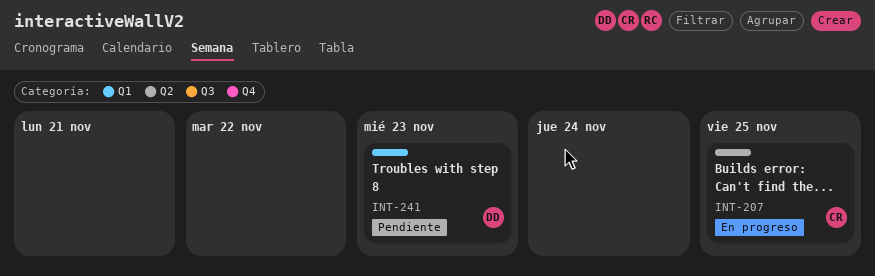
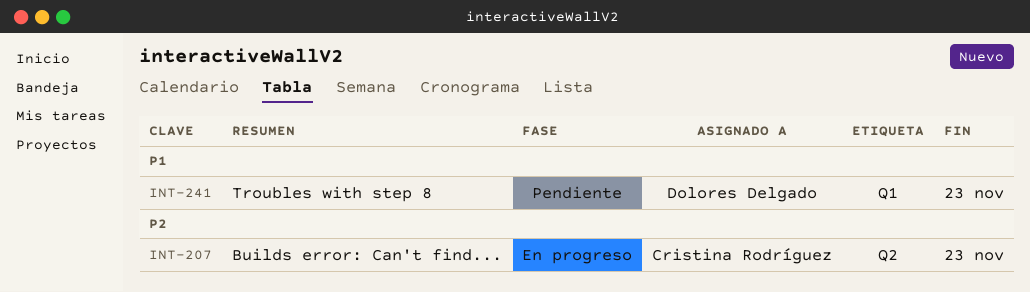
INT-207, due: Nov 25 -> Nov 23

